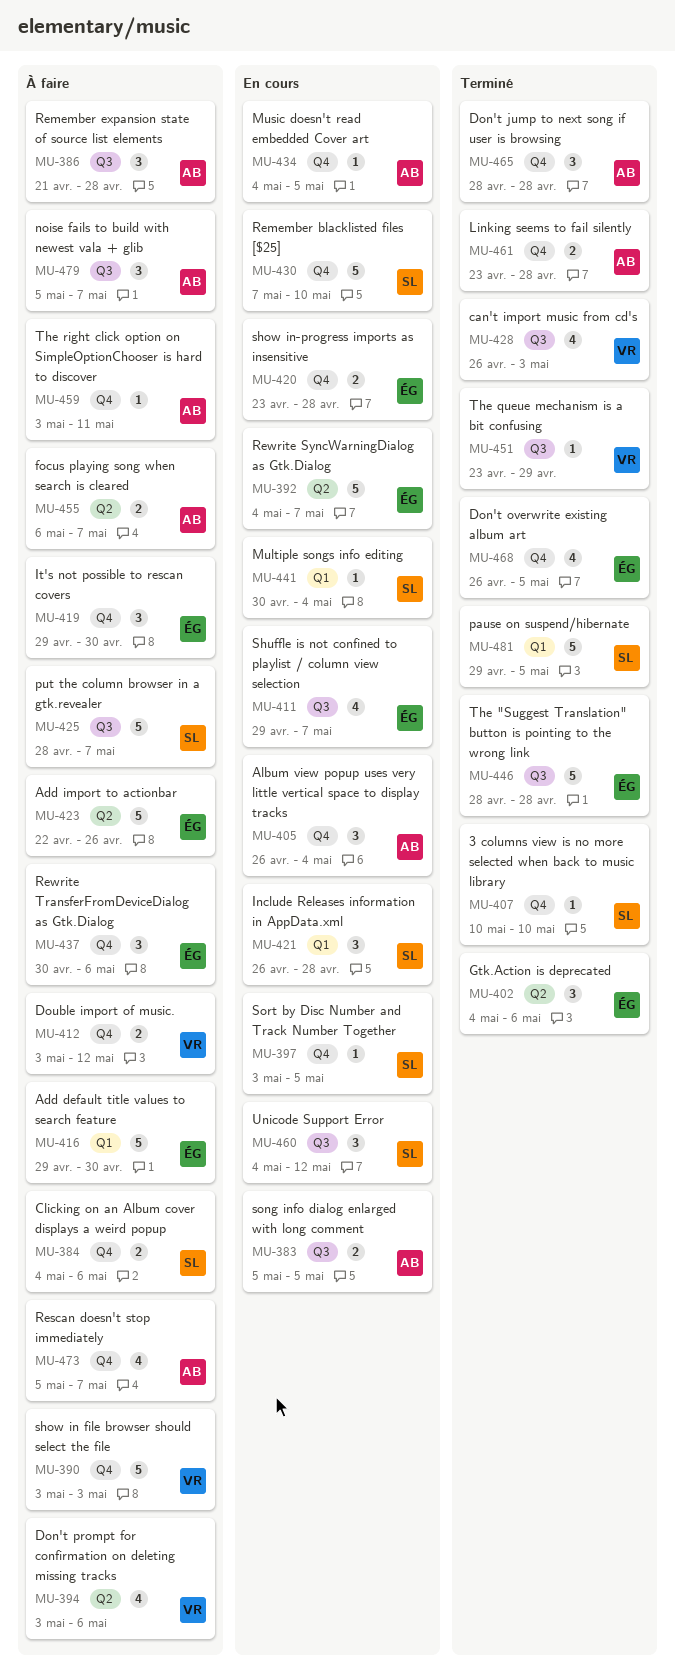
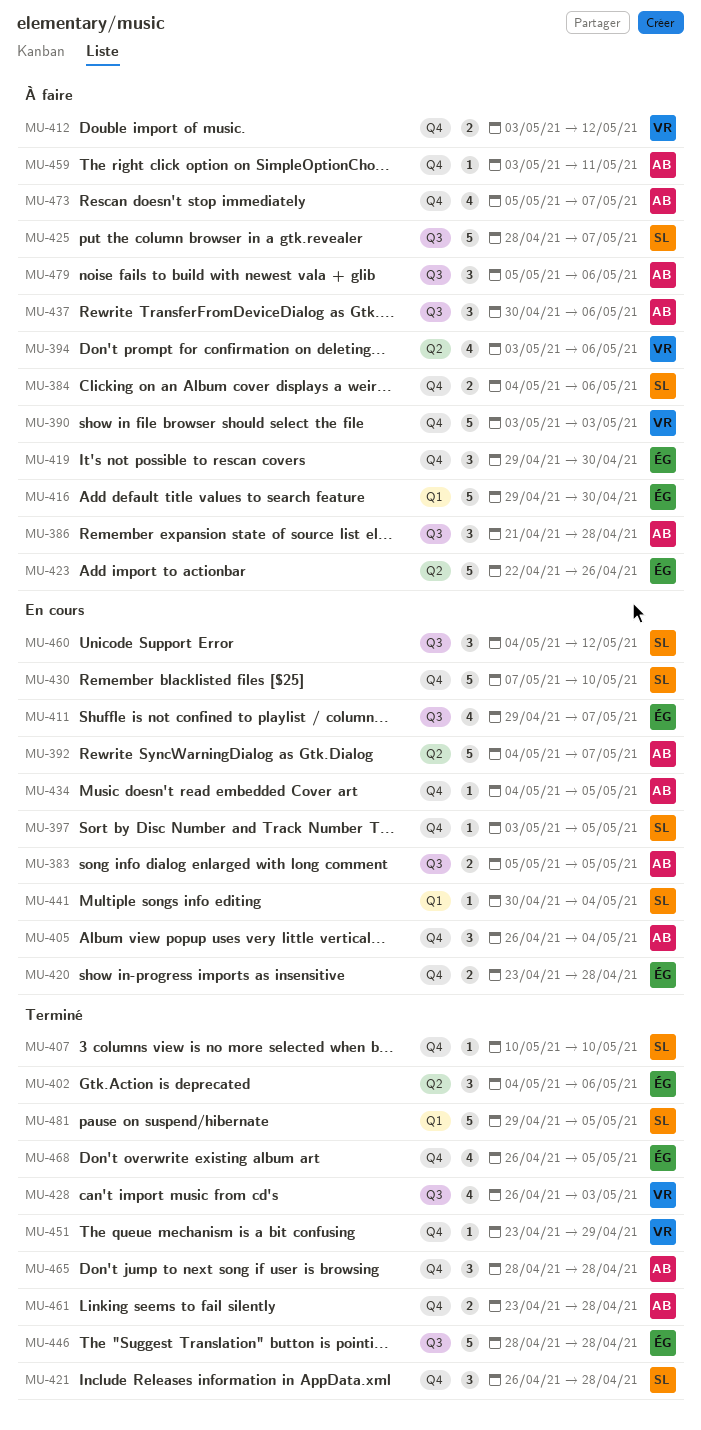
MU-392, owner: ÉG -> AB
MU-421, status: En cours -> Terminé
MU-421, label: Q1 -> Q4
MU-437, owner: ÉG -> AB
MU-437, label: Q4 -> Q3
MU-451, label: Q3 -> Q4
MU-455: present -> none
MU-479, due: May 7 -> May 6

